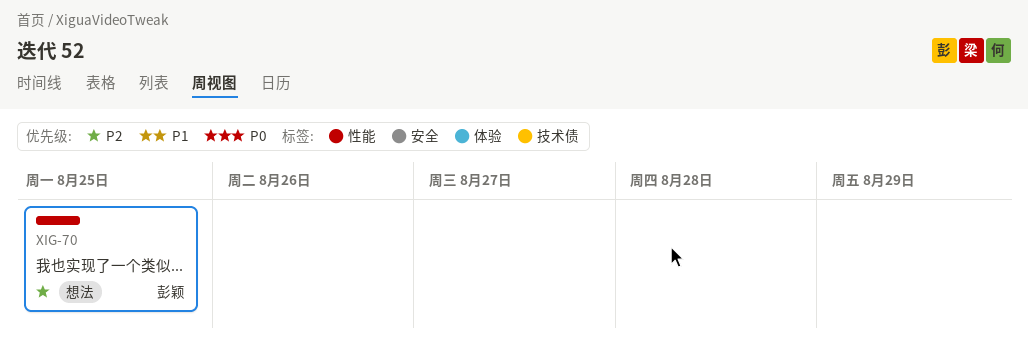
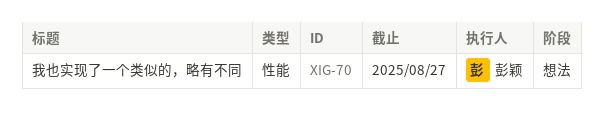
XIG-70, due: Aug 25 -> Aug 27

